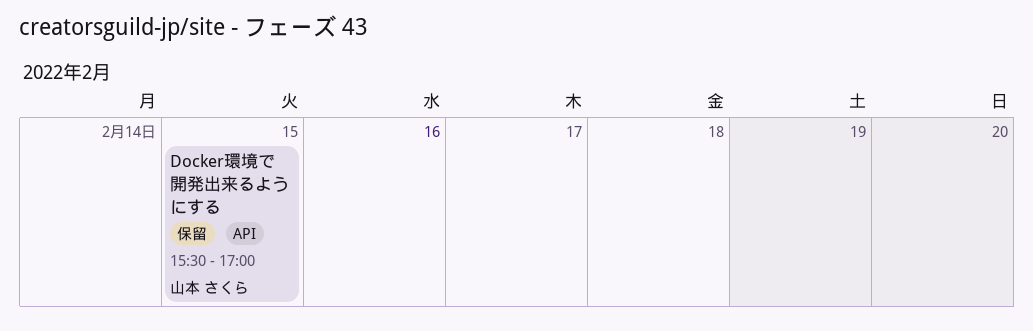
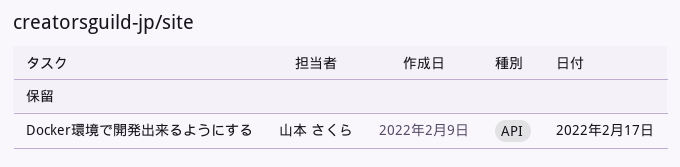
Docker環境で開発出来るようにする, day: Feb 15 -> Feb 17

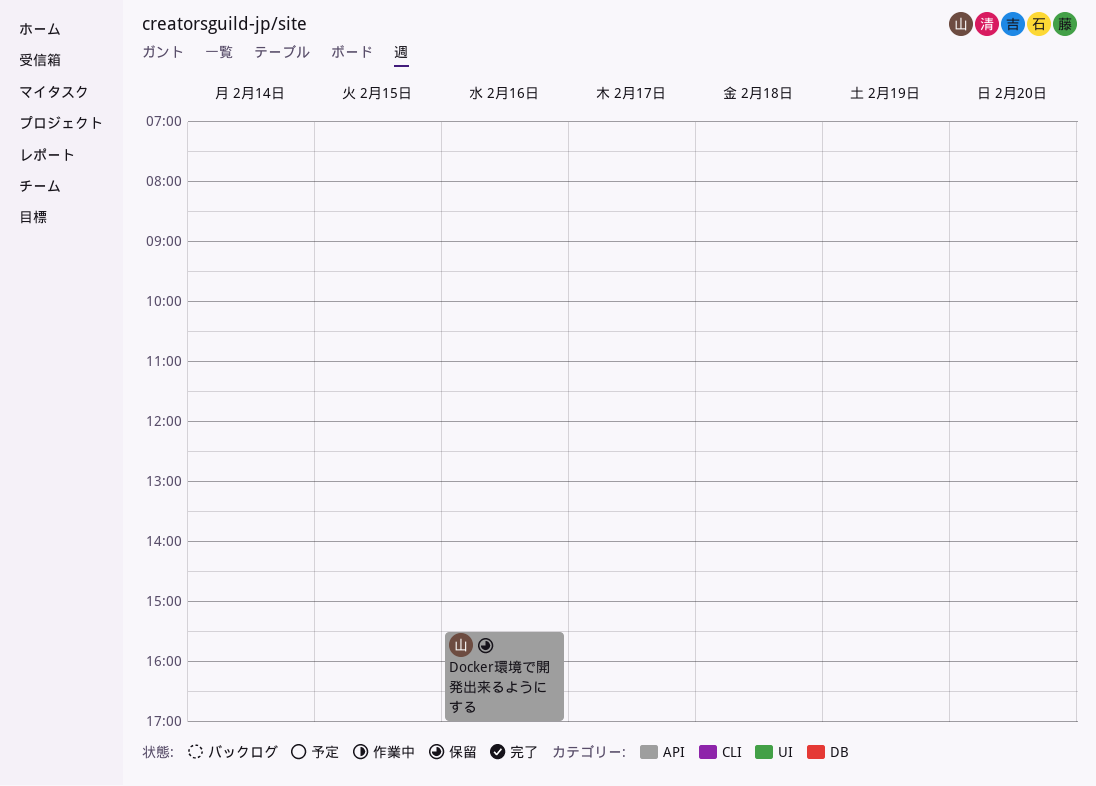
Docker環境で開発出来るようにする, day: Feb 17 -> Feb 16

